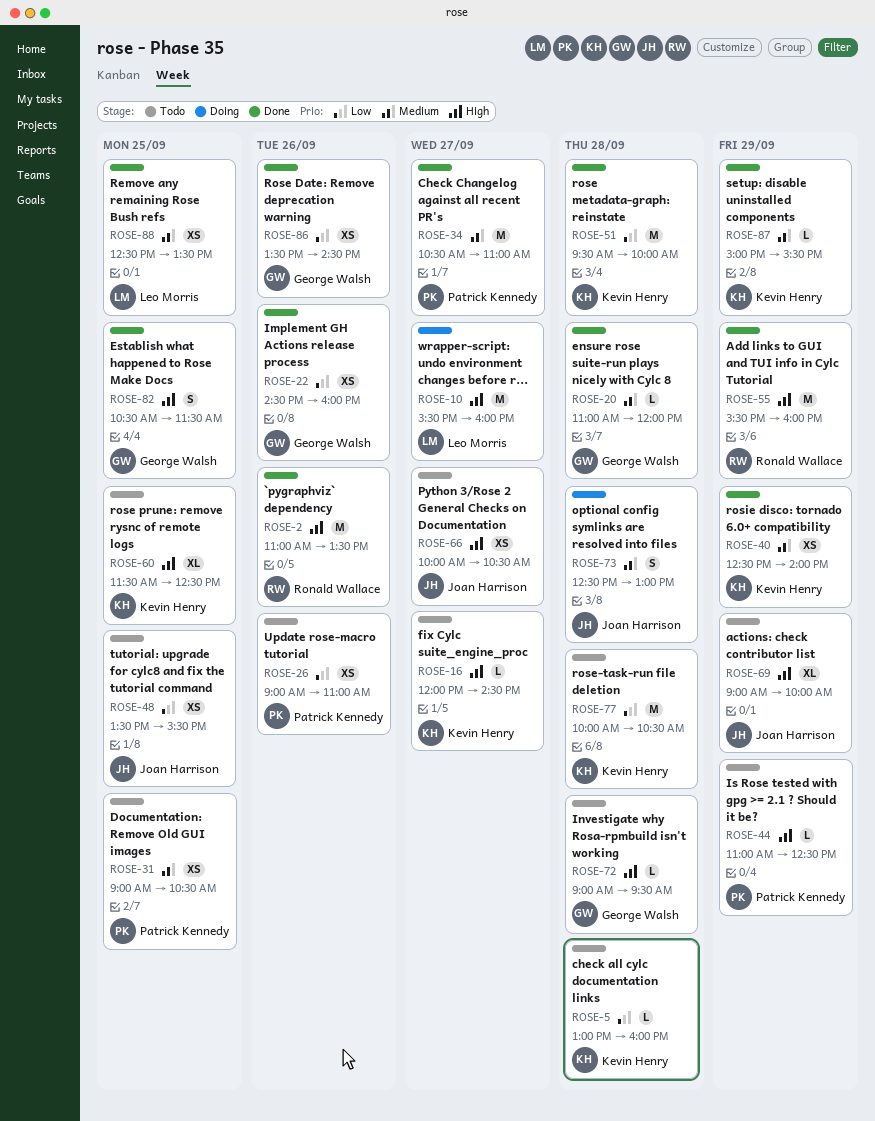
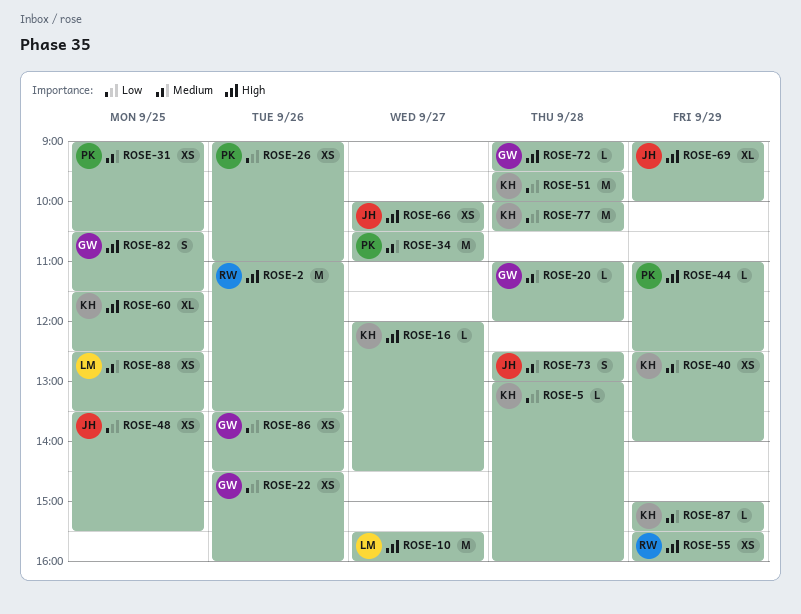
ROSE-55, estimate: M -> XS

